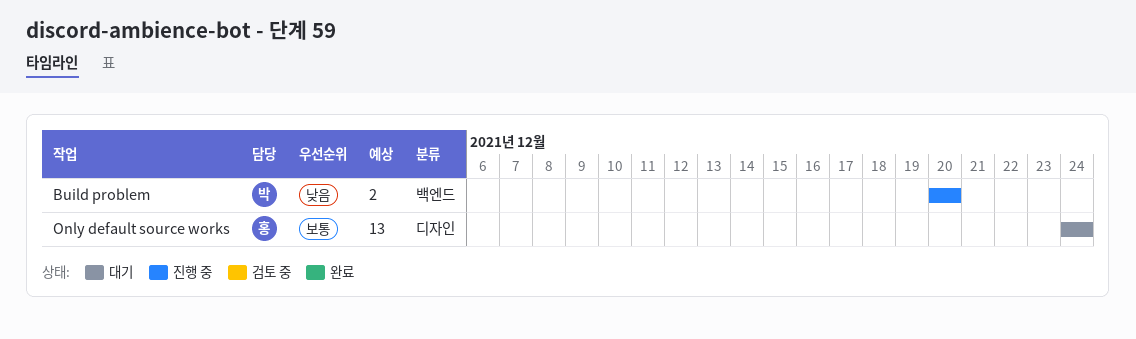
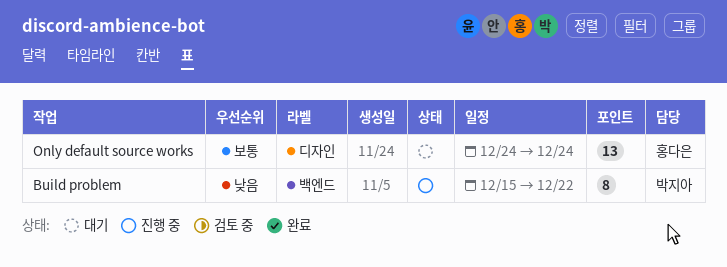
Build problem, estimate: 2 -> 8
Build problem, start: Dec 20 -> Dec 15
Build problem, due: Dec 20 -> Dec 22

